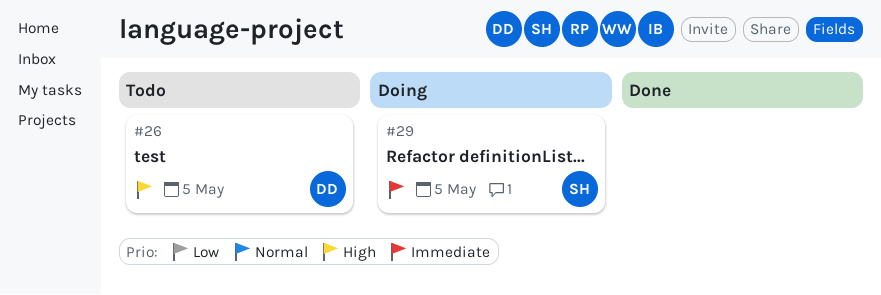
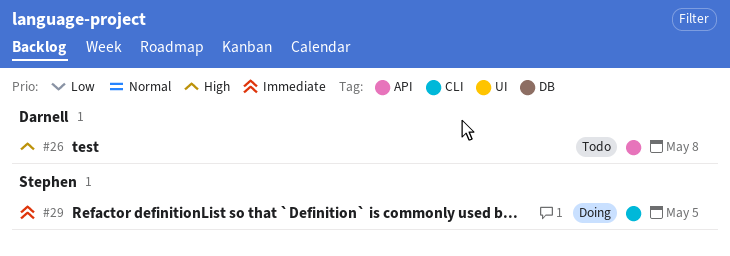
#26, due: May 5 -> May 8

